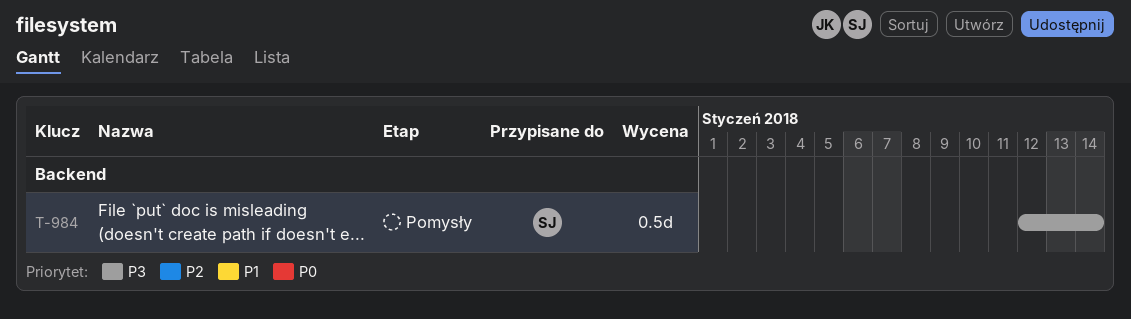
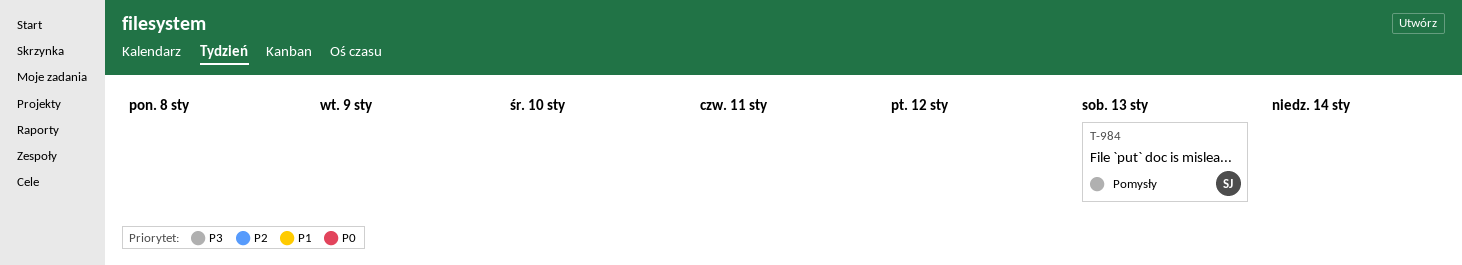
T-984, due: Jan 14 -> Jan 13

